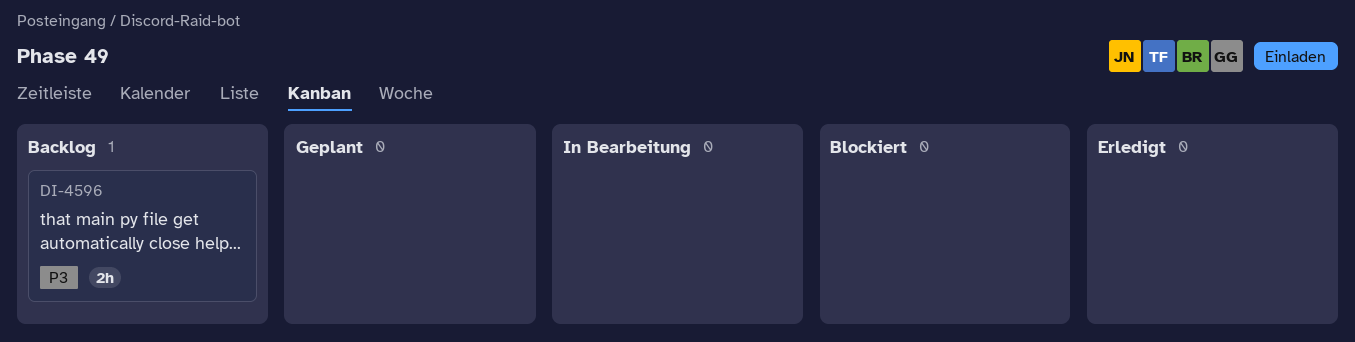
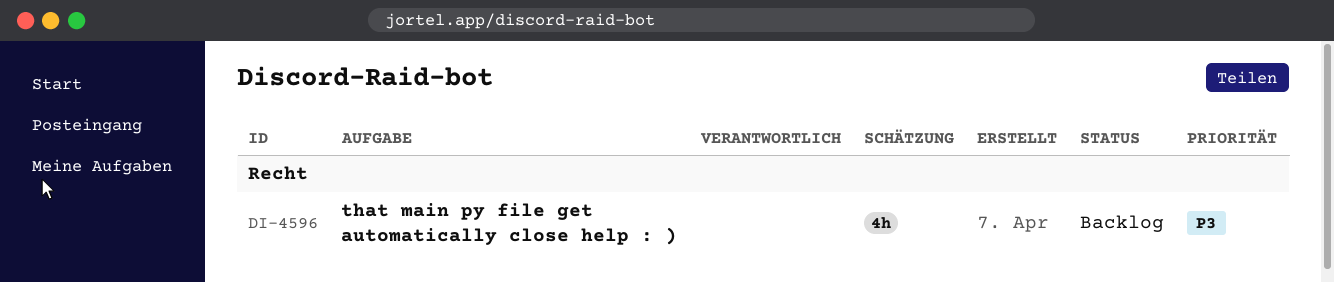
DI-4596, estimate: 2h -> 4h

